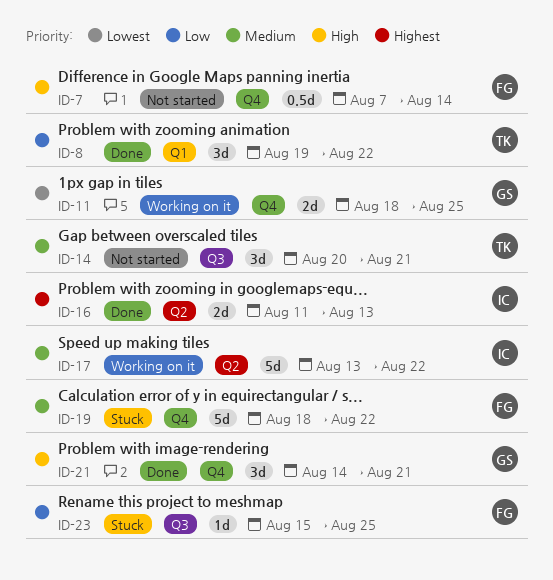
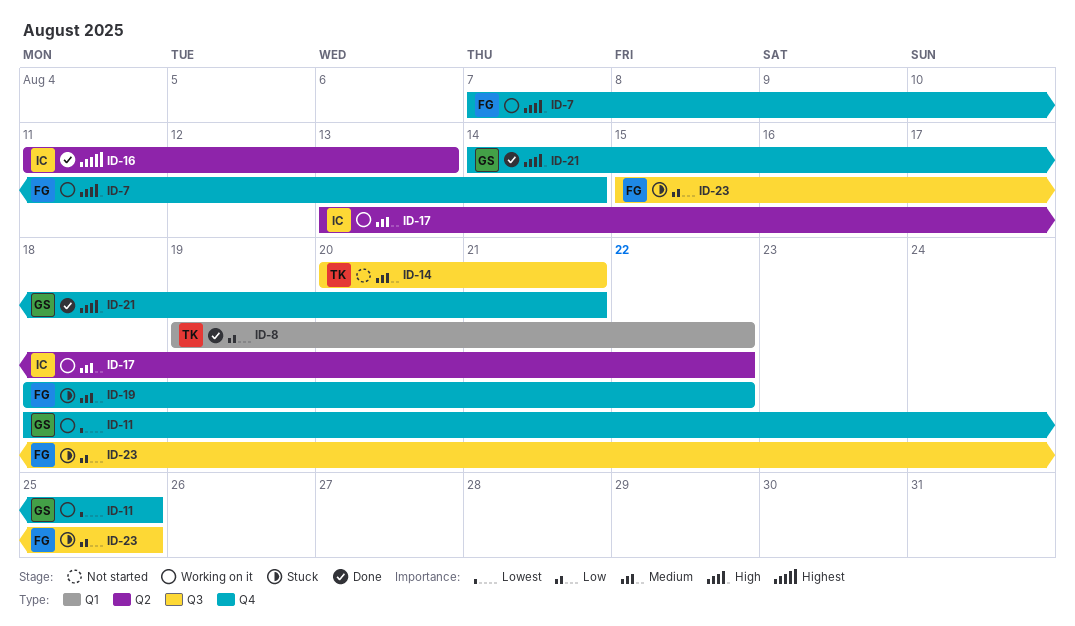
ID-7, status: Not started -> Working on it

